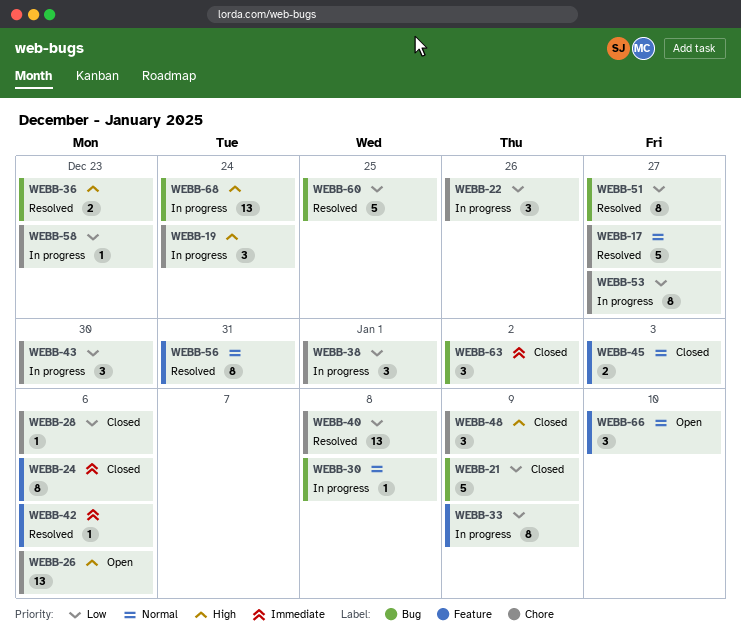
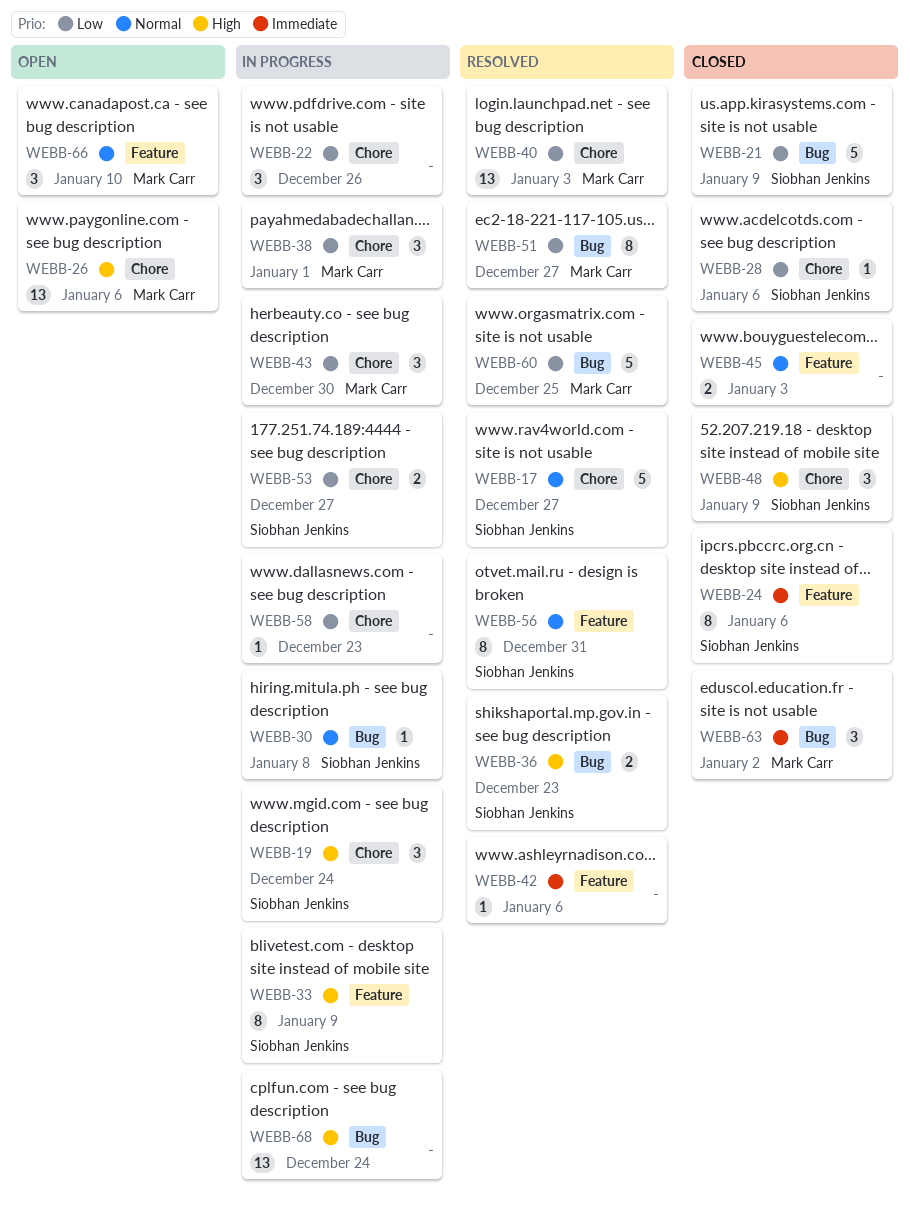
WEBB-33, priority: Low -> High
WEBB-40, due: Jan 8 -> Jan 3
WEBB-53, estimate: 8 -> 2

